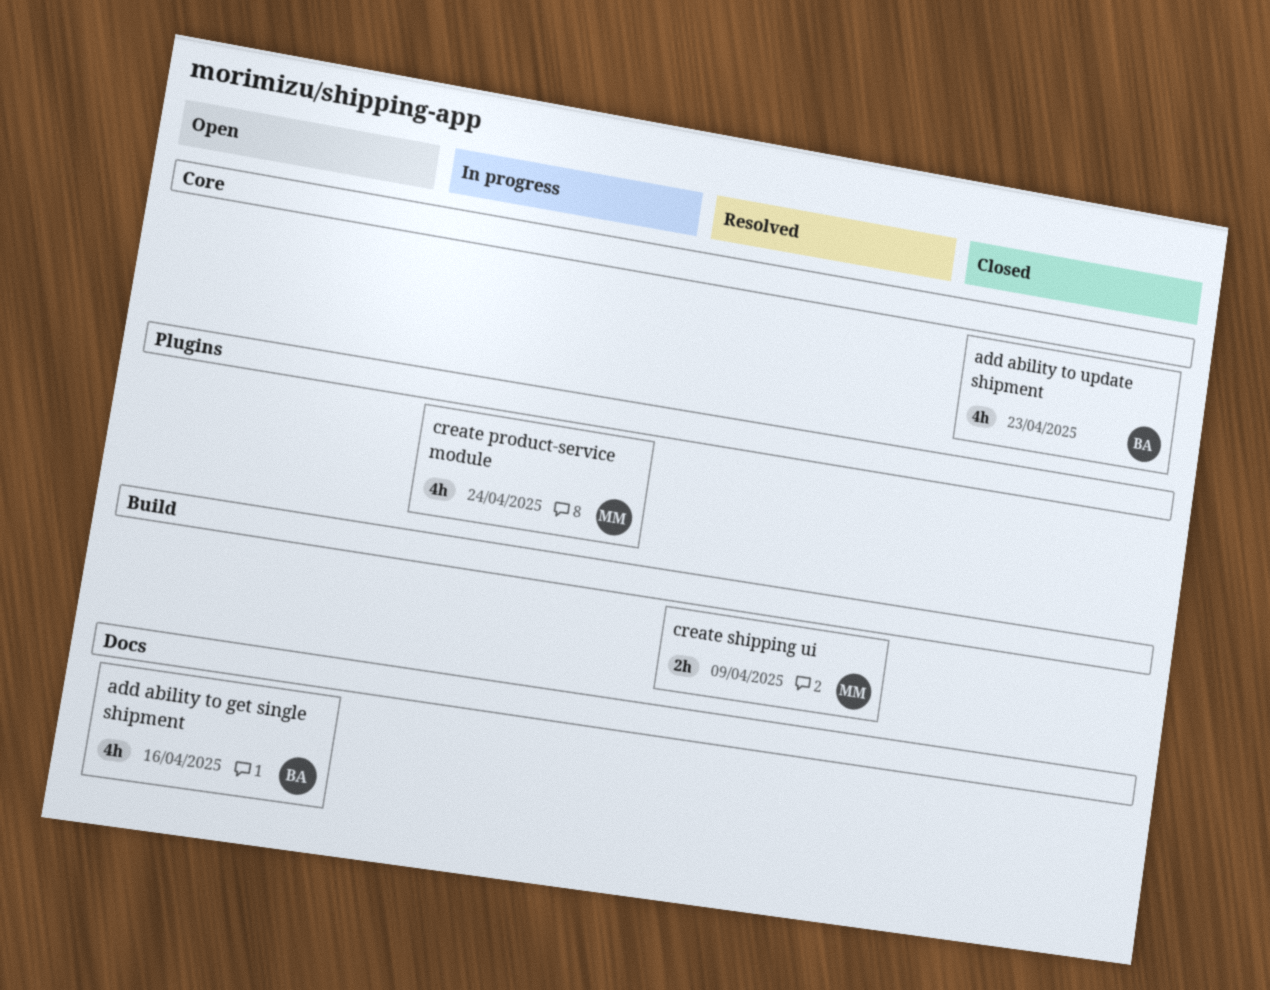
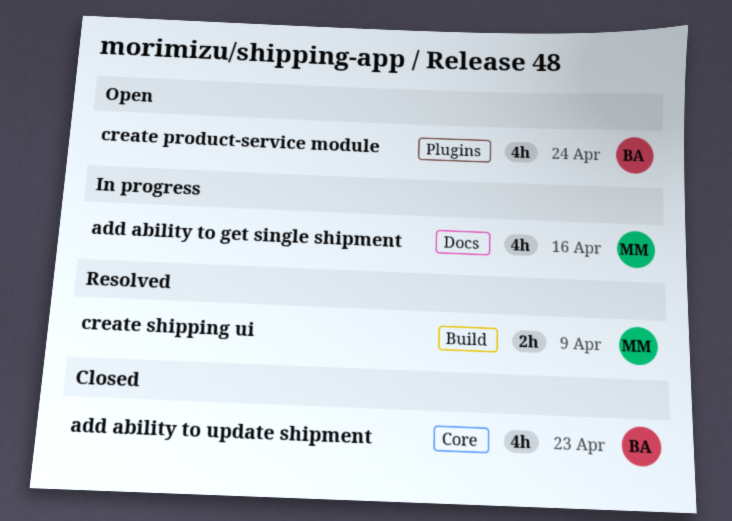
add ability to get single shipment, status: Open -> In progress
add ability to get single shipment, owner: BA -> MM
create product-service module, status: In progress -> Open
create product-service module, owner: MM -> BA

